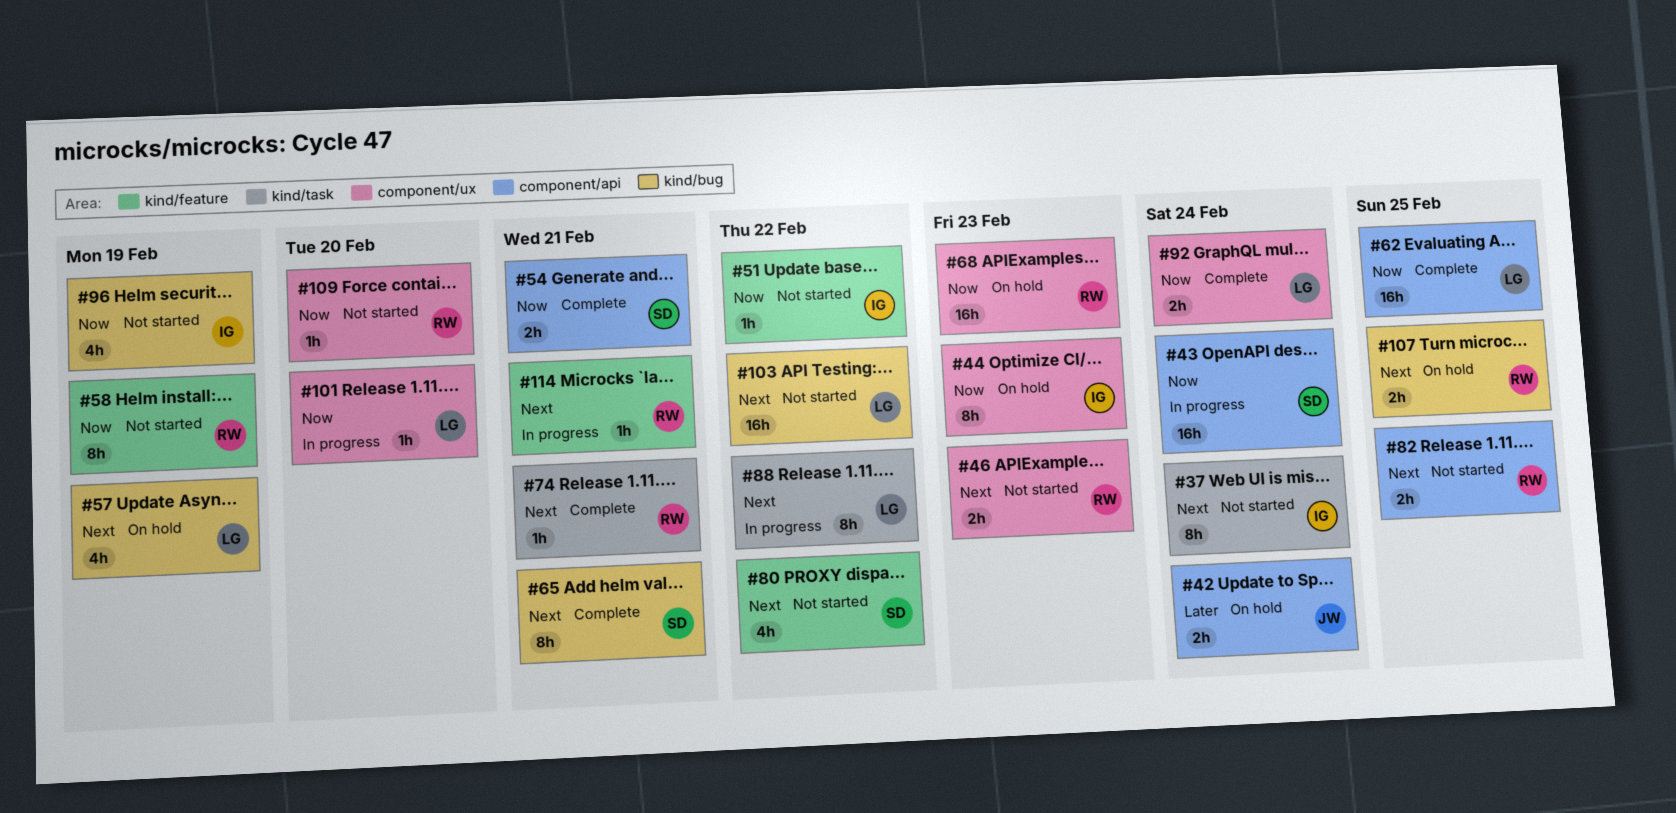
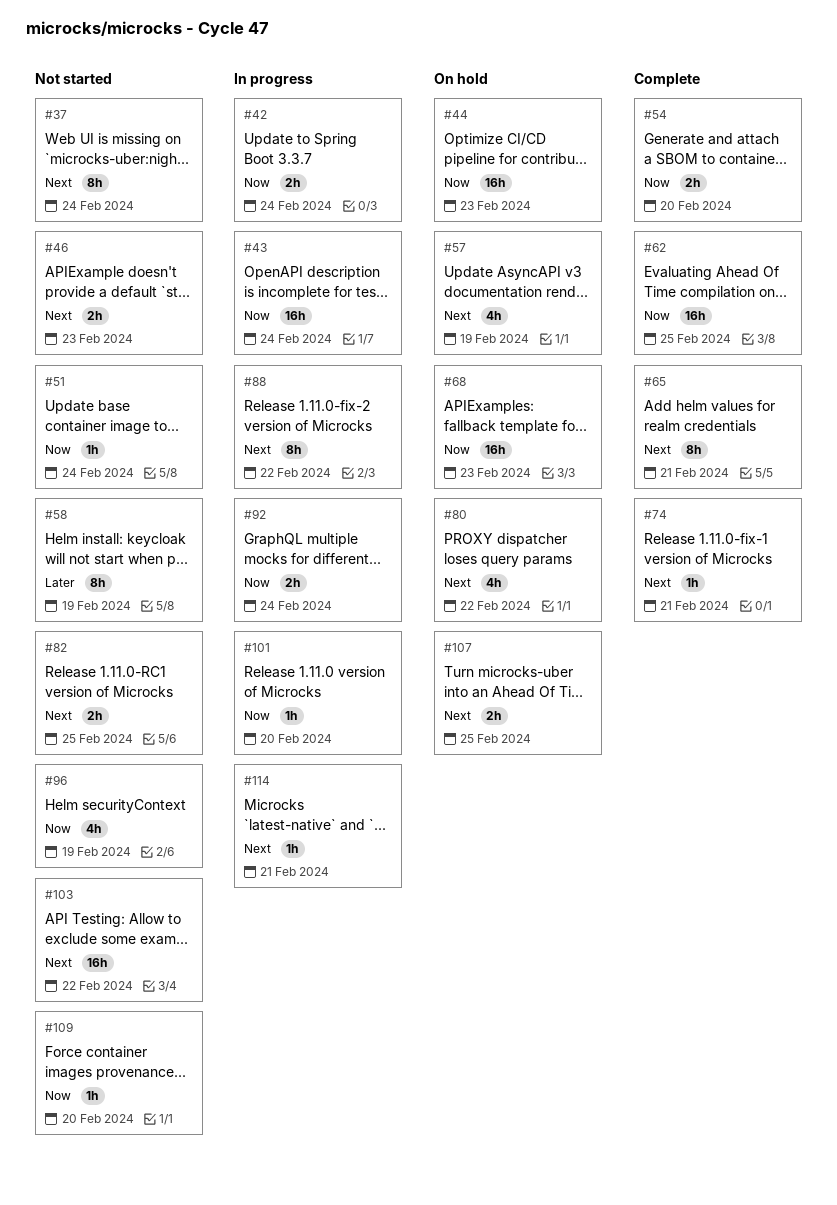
#42, status: On hold -> In progress
#42, priority: Later -> Now
#44, estimate: 8h -> 16h
#51, due: Feb 22 -> Feb 24
#54, due: Feb 21 -> Feb 20
#58, priority: Now -> Later
#80, status: Not started -> On hold
#92, status: Complete -> In progress

